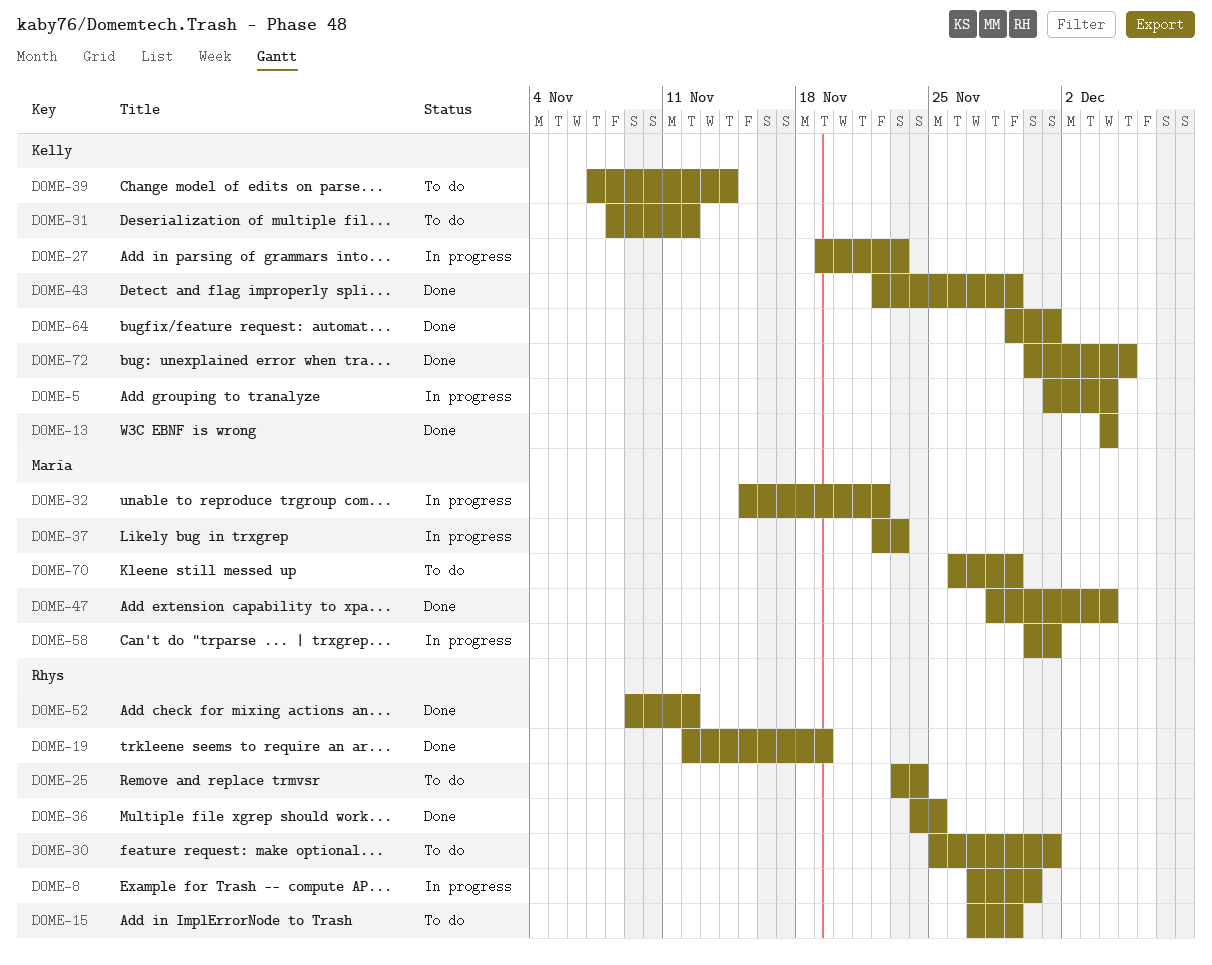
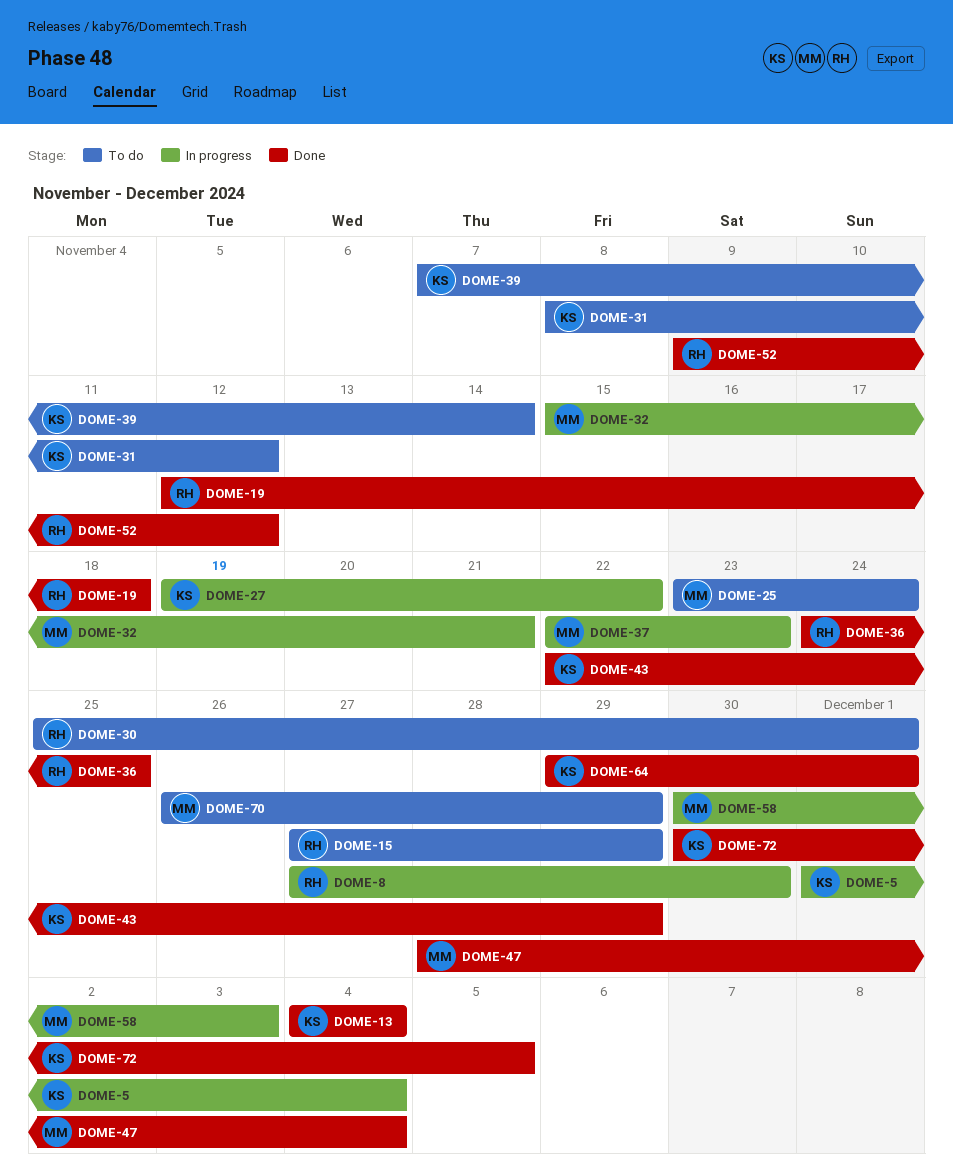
DOME-19, due: Nov 19 -> Nov 18
DOME-25, owner: Rhys -> María
DOME-27, due: Nov 23 -> Nov 22
DOME-32, due: Nov 22 -> Nov 21
DOME-58, due: Dec 1 -> Dec 3

